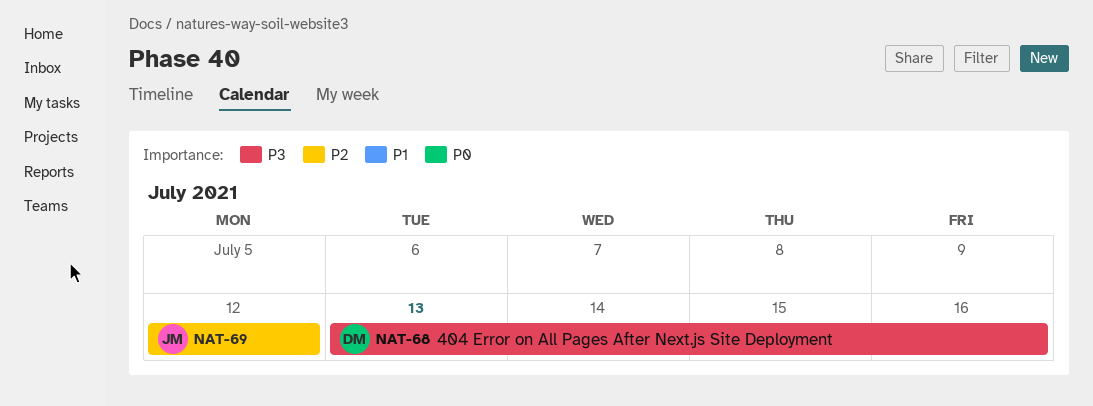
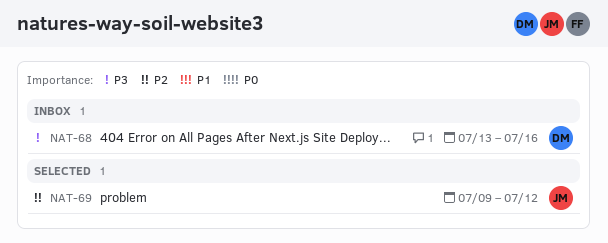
NAT-69, start: Jul 12 -> Jul 9

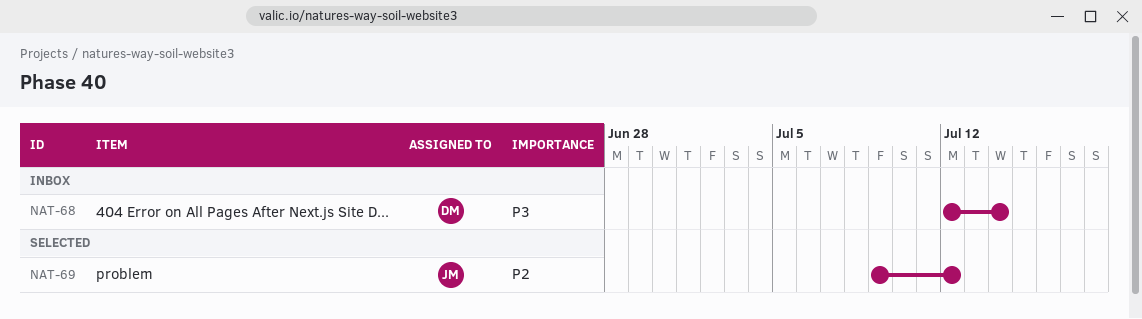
NAT-68, start: Jul 13 -> Jul 12
NAT-68, due: Jul 16 -> Jul 14

